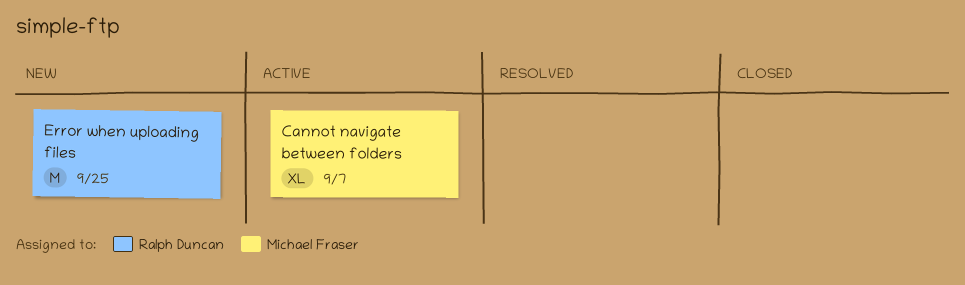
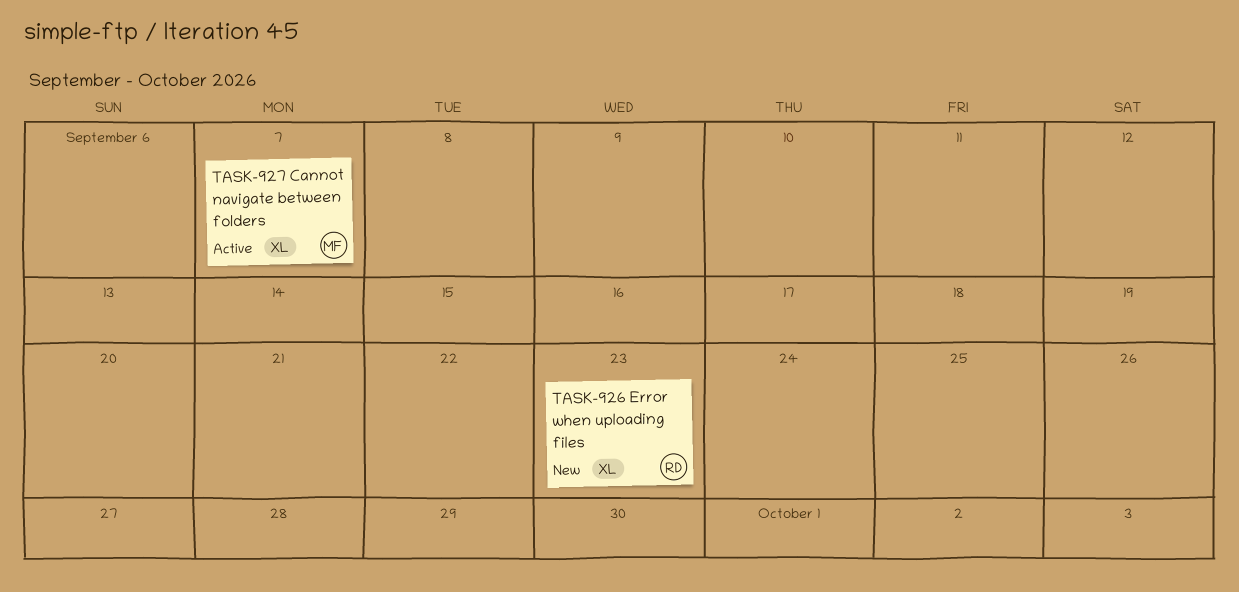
Error when uploading files, estimate: M -> XL
Error when uploading files, due: Sep 25 -> Sep 23

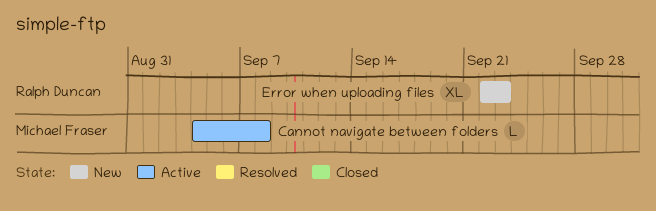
Cannot navigate between folders, estimate: XL -> L
Cannot navigate between folders, due: Sep 7 -> Sep 8

